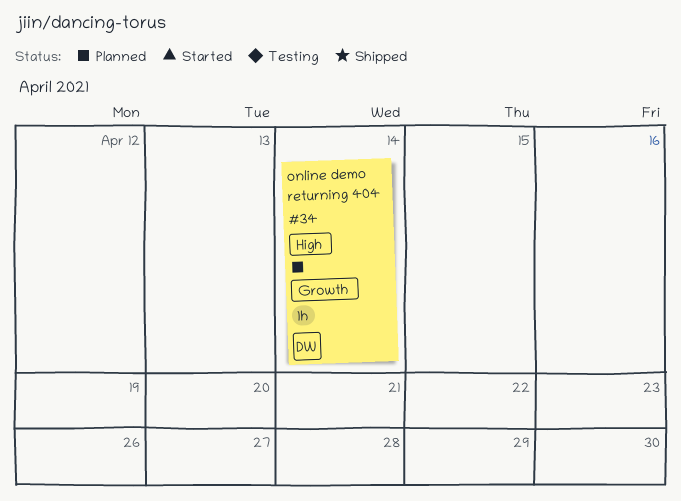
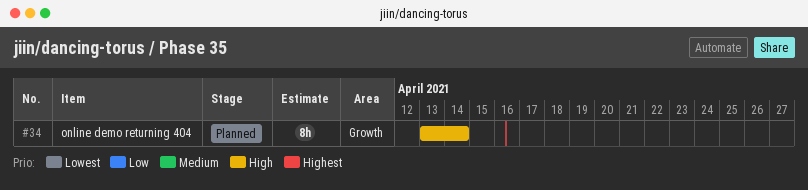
#34, estimate: 1h -> 8h

